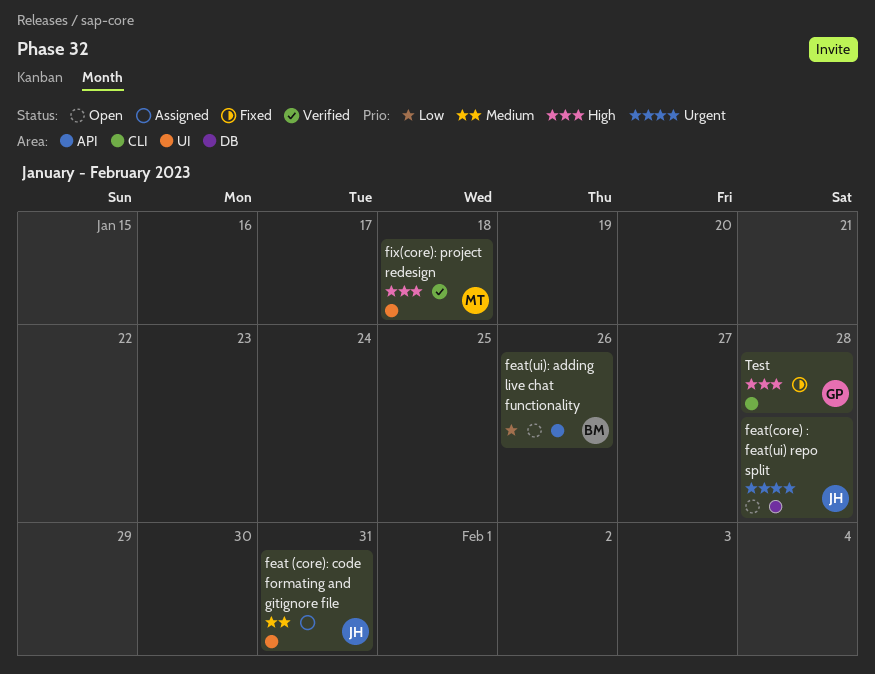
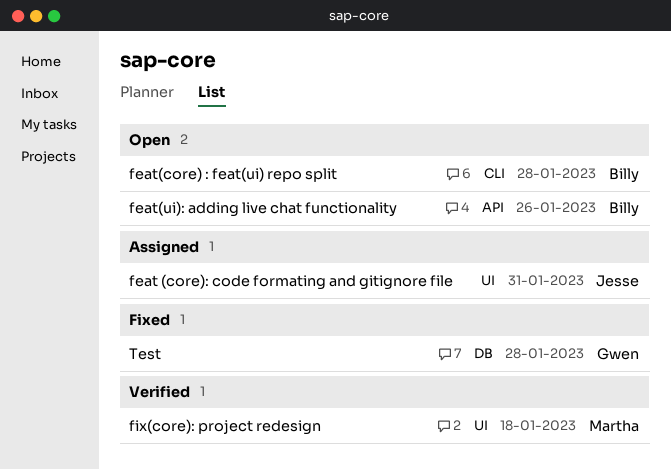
feat(core) : feat(ui) repo split, owner: Jesse -> Billy
feat(core) : feat(ui) repo split, label: DB -> CLI
Test, label: CLI -> DB

